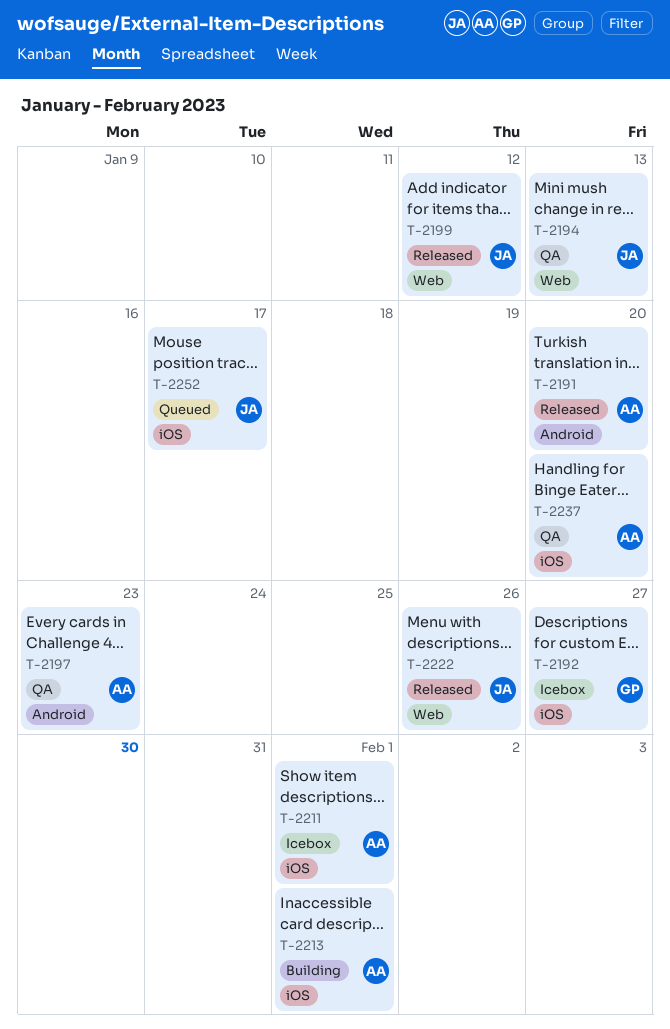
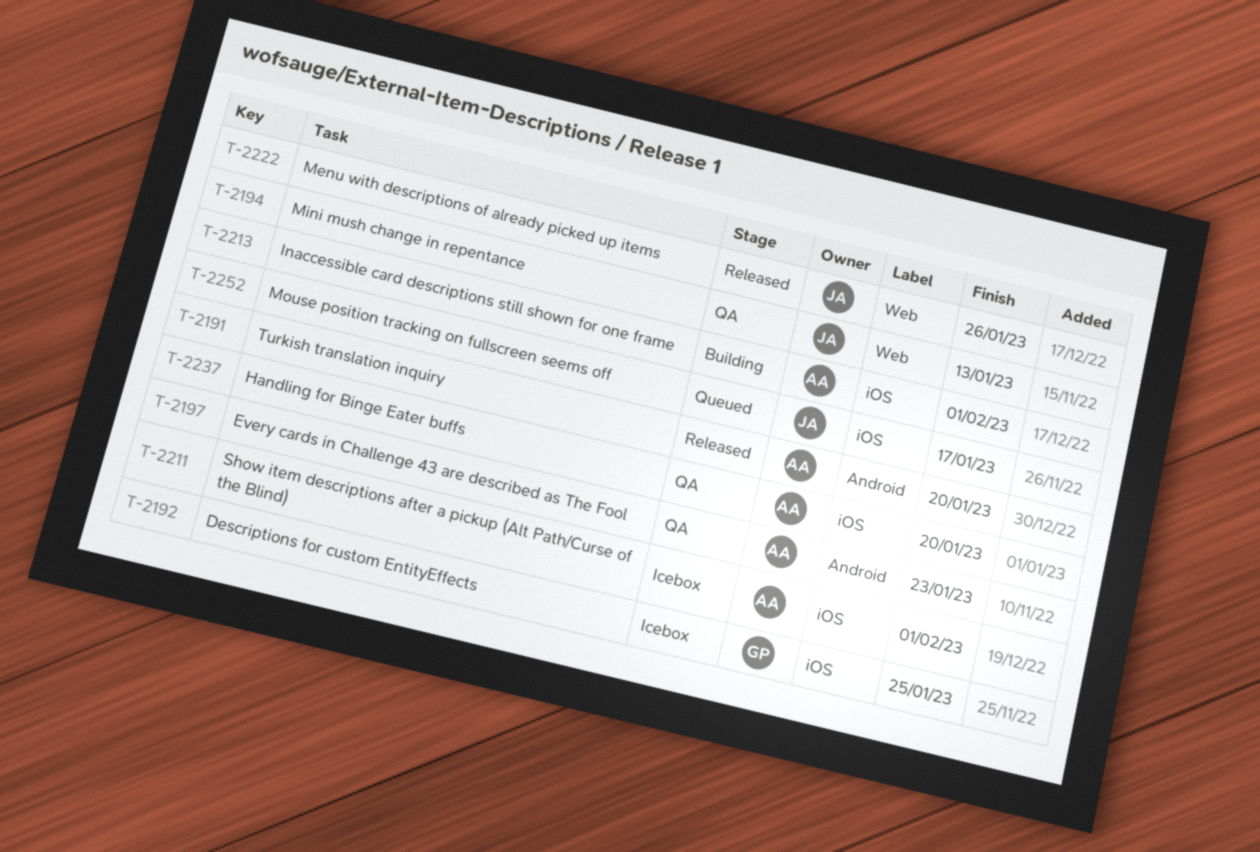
T-2192, due: Jan 27 -> Jan 25
T-2199: present -> none

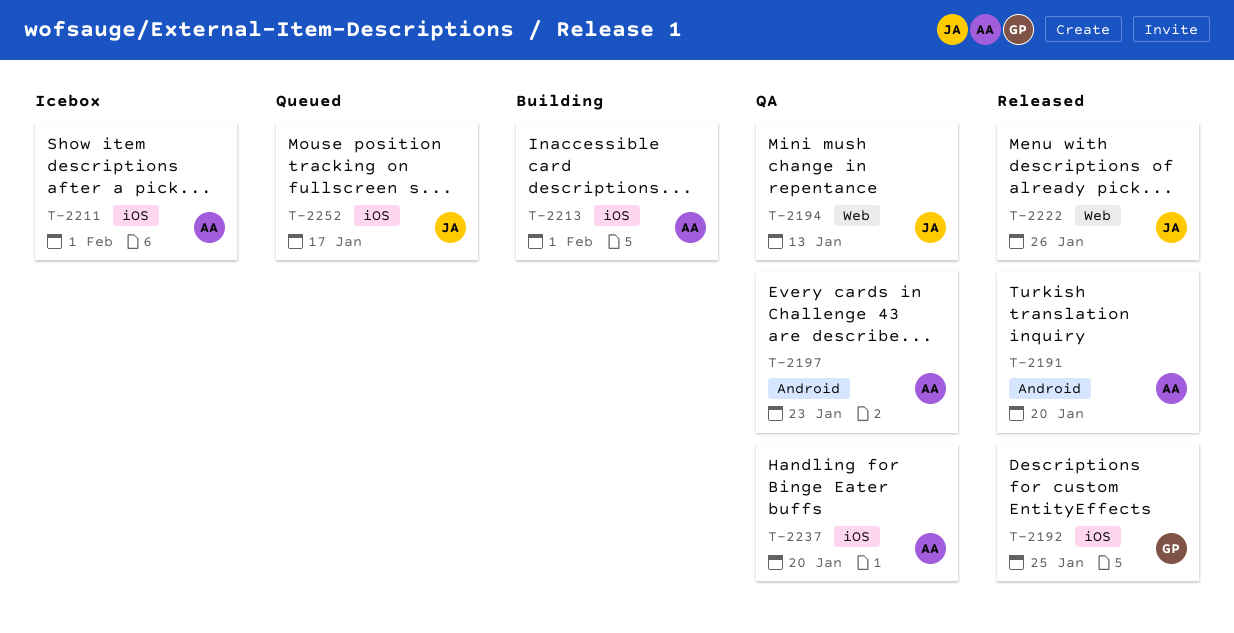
T-2192, status: Icebox -> Released

